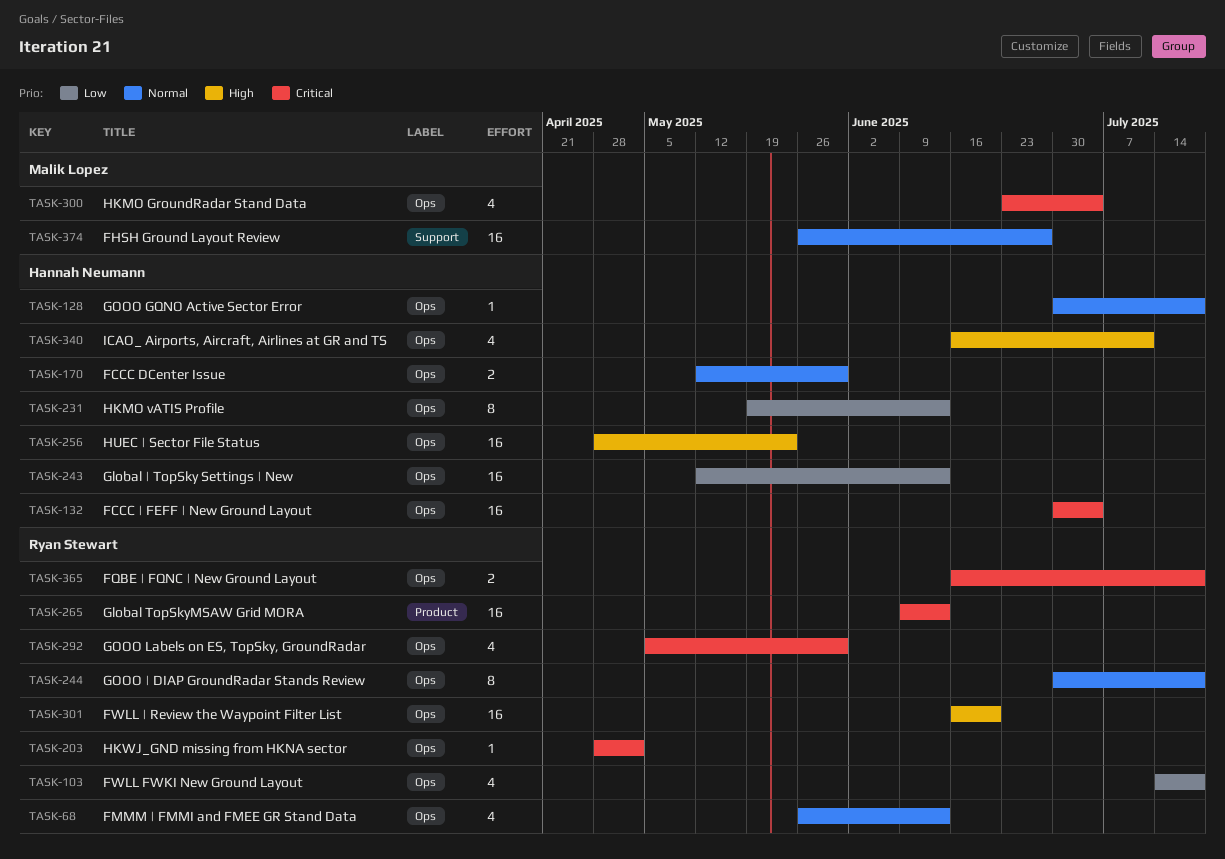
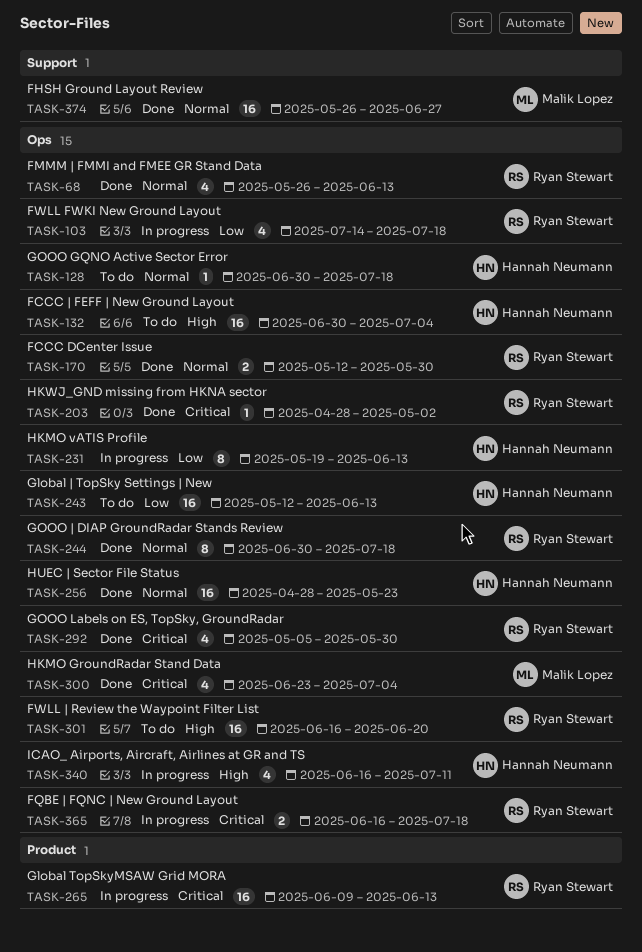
TASK-132, priority: Critical -> High
TASK-170, owner: Hannah Neumann -> Ryan Stewart
TASK-256, priority: High -> Normal

